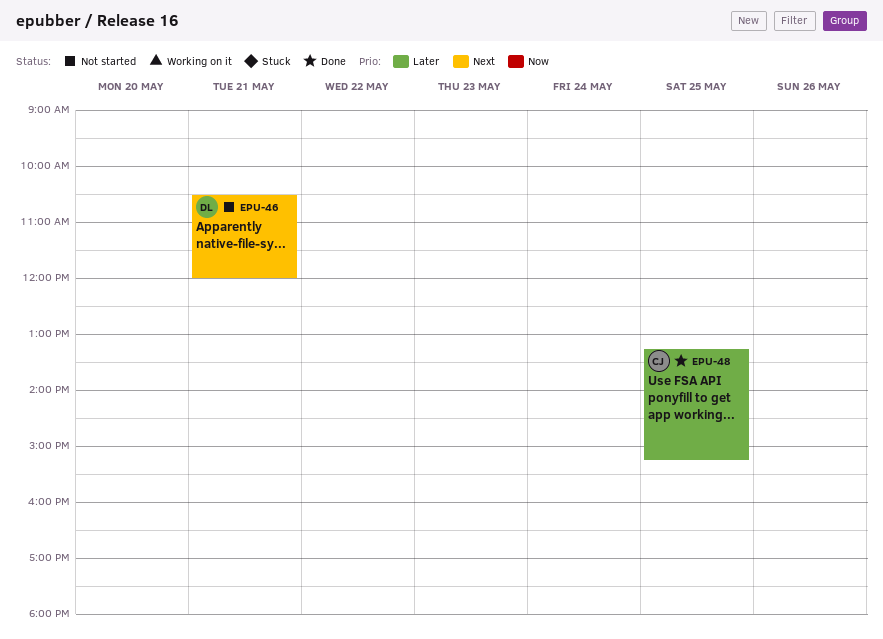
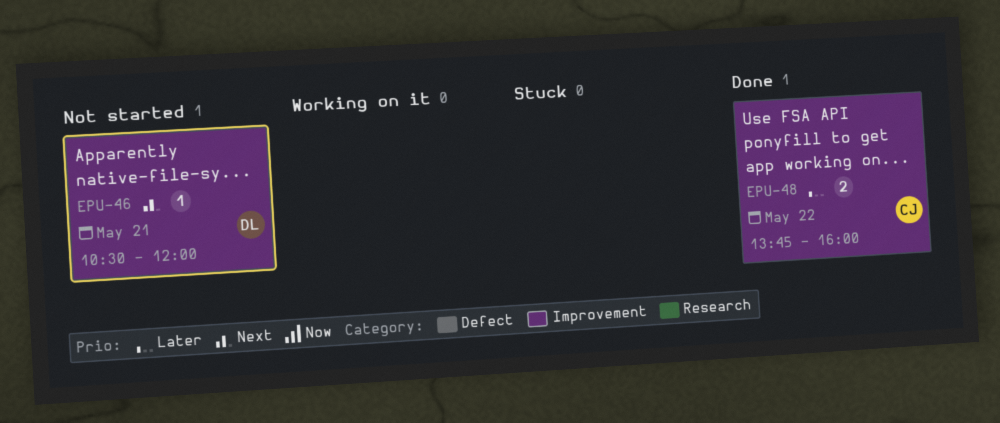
EPU-48, day: May 25 -> May 22
EPU-48, begins: 13:15 -> 13:45
EPU-48, ends: 15:15 -> 16:00

